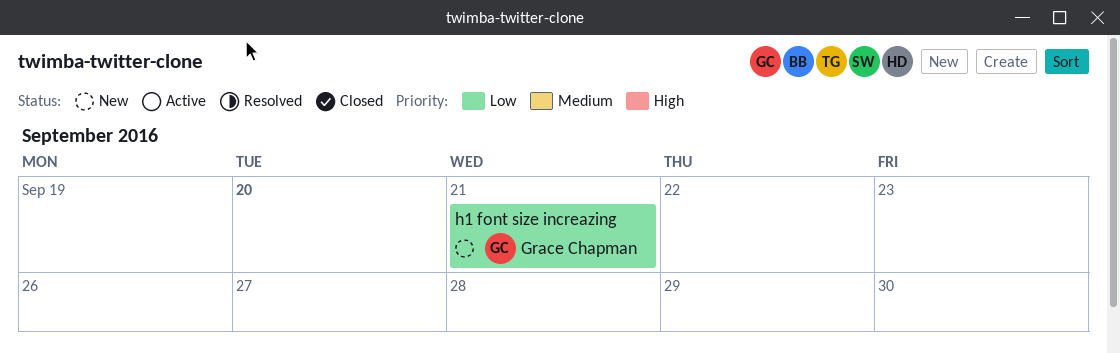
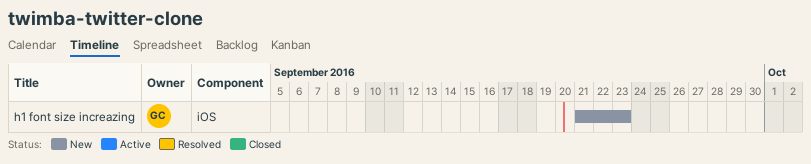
h1 font size increazing, due: Sep 21 -> Sep 23

